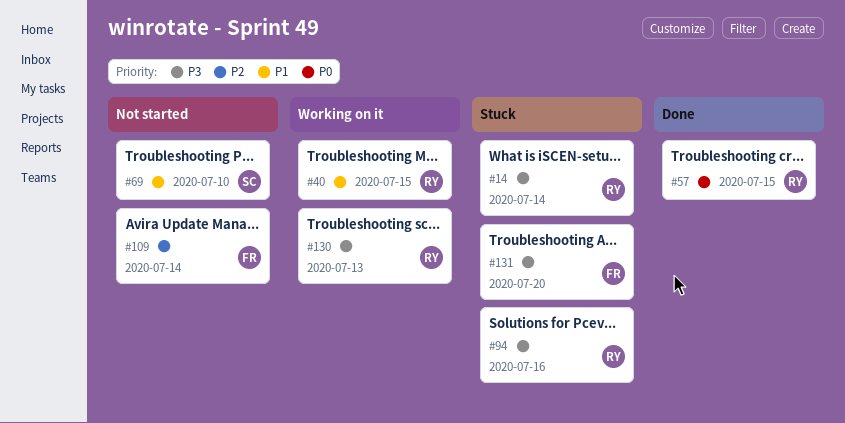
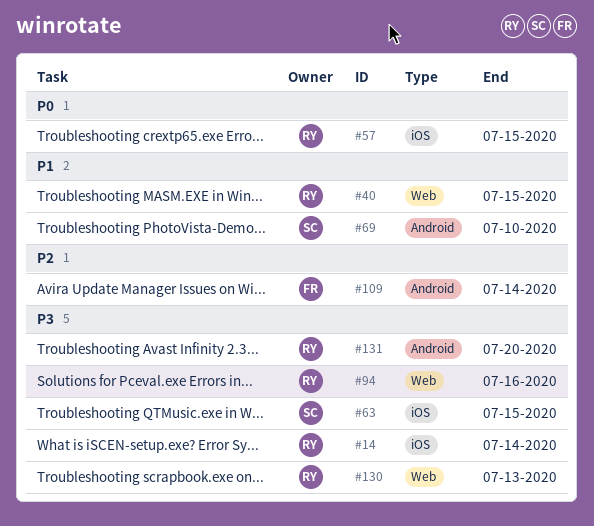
#63: none -> present
#131, owner: FR -> RY

